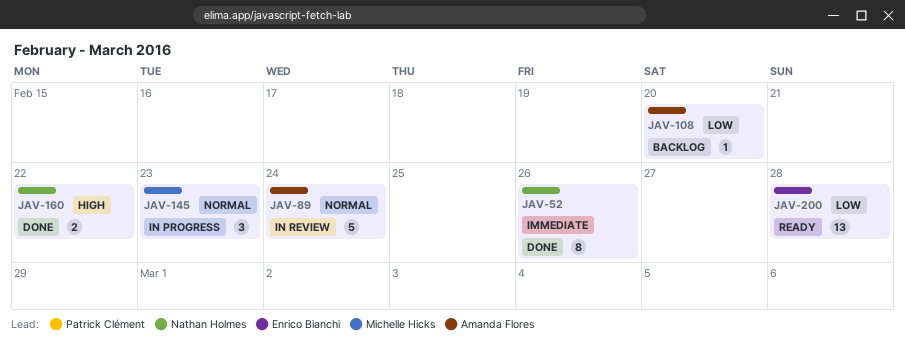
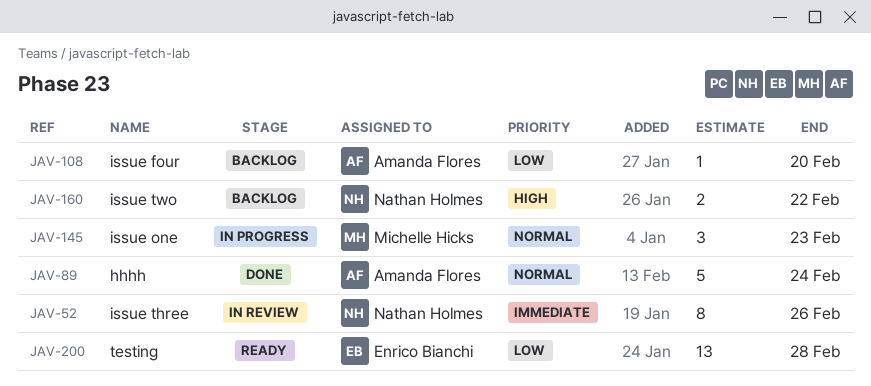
JAV-52, status: Done -> In review
JAV-89, status: In review -> Done
JAV-160, status: Done -> Backlog

